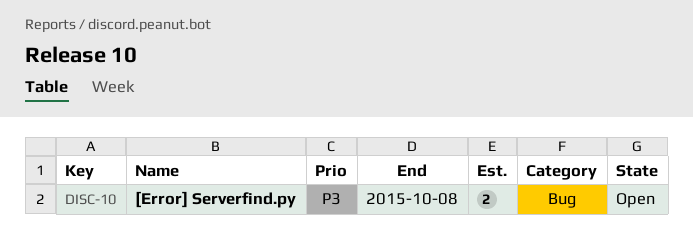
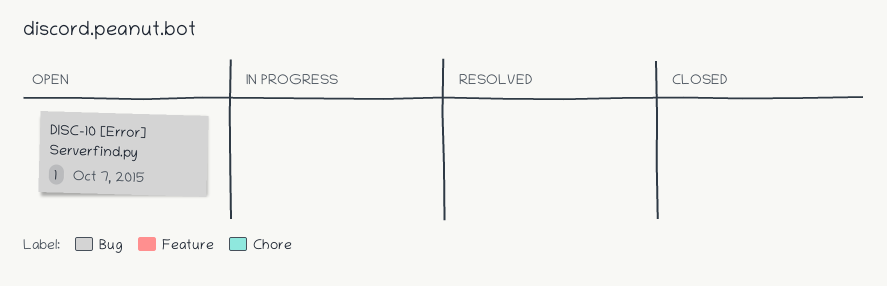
DISC-10, estimate: 2 -> 1
DISC-10, due: Oct 8 -> Oct 7

